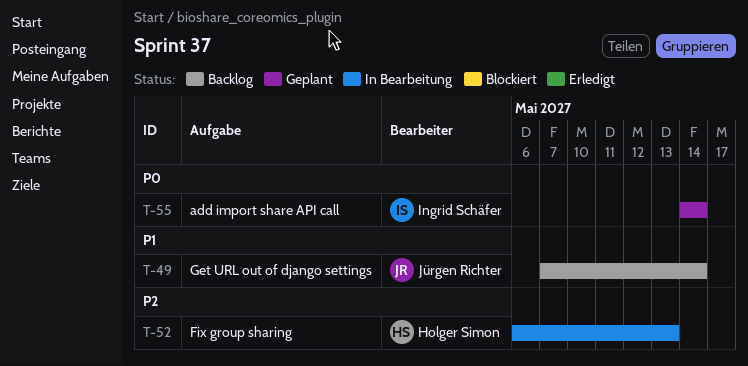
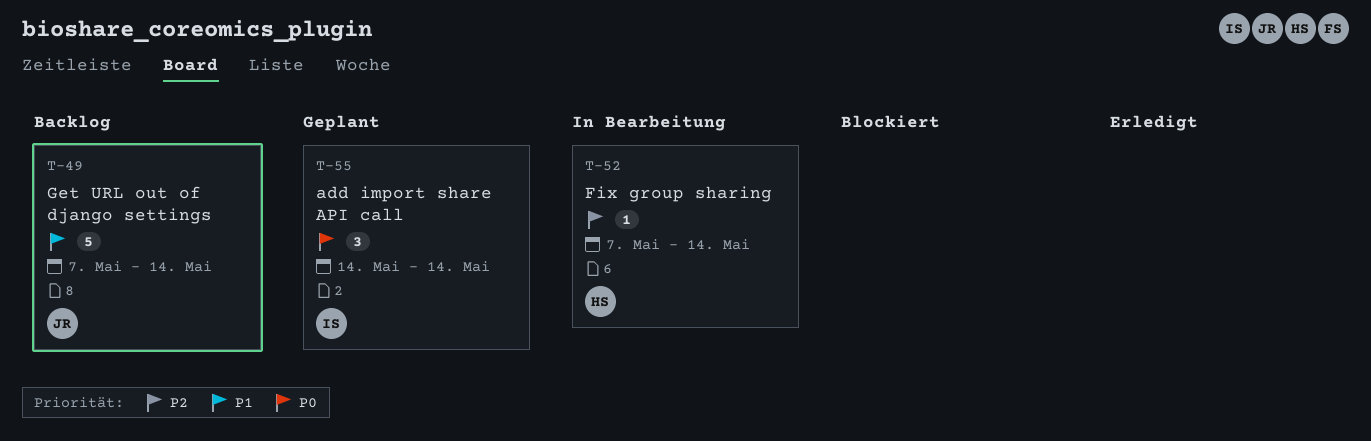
T-52, start: May 6 -> May 7
T-52, due: May 13 -> May 14

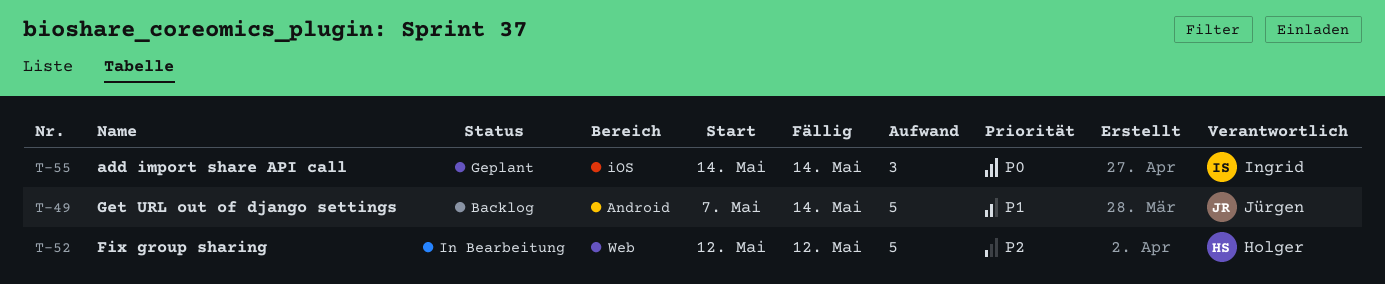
T-52, estimate: 1 -> 5
T-52, start: May 7 -> May 12
T-52, due: May 14 -> May 12

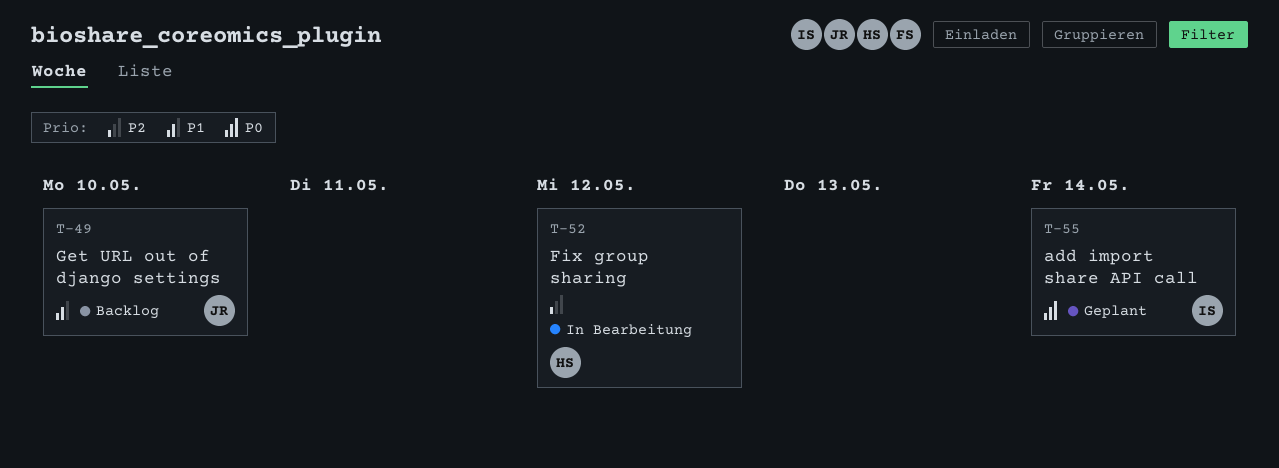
T-49, due: May 14 -> May 10

